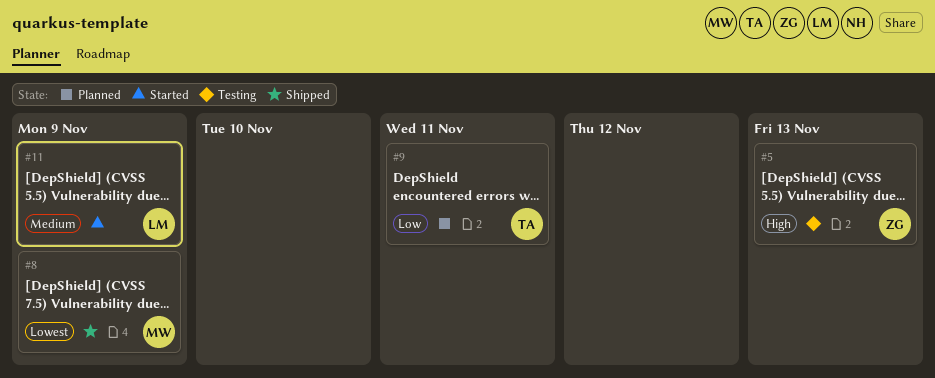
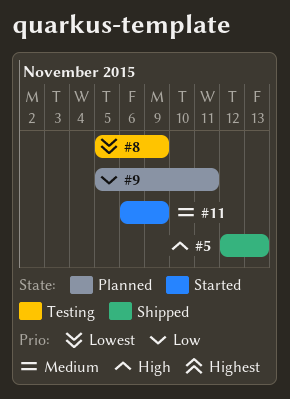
#5, status: Testing -> Shipped
#8, status: Shipped -> Testing

